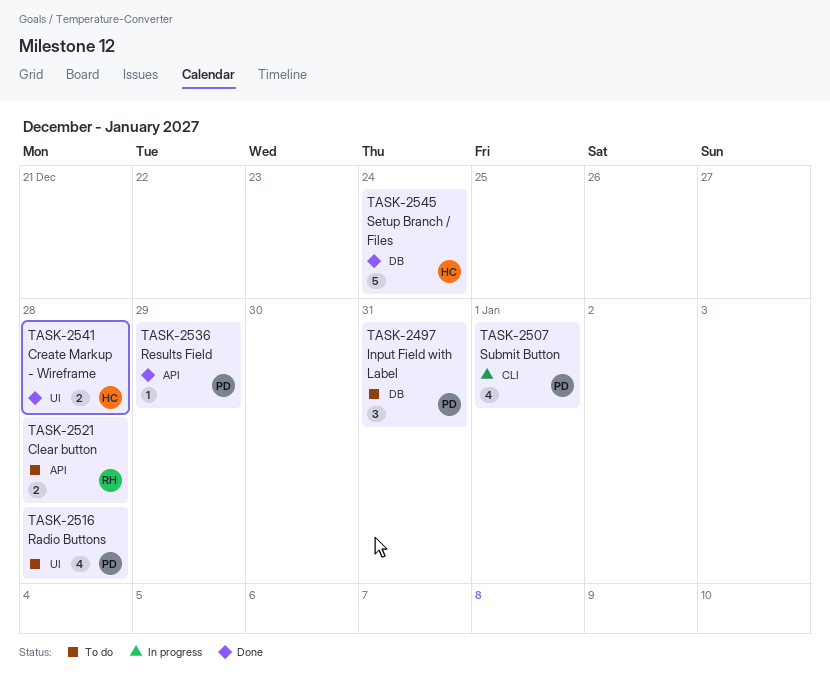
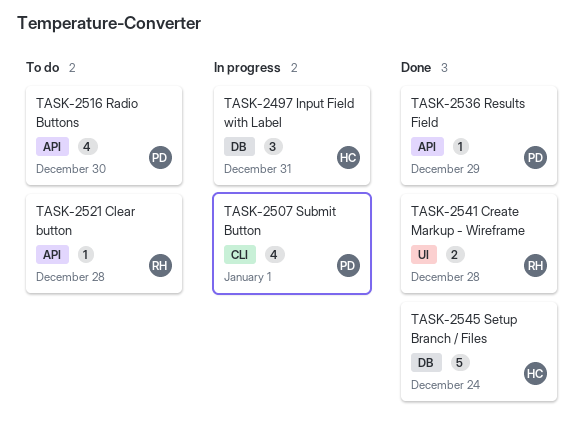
TASK-2497, status: To do -> In progress
TASK-2497, owner: PD -> HC
TASK-2516, label: UI -> API
TASK-2516, due: Dec 28 -> Dec 30
TASK-2521, estimate: 2 -> 1
TASK-2541, owner: HC -> RH

